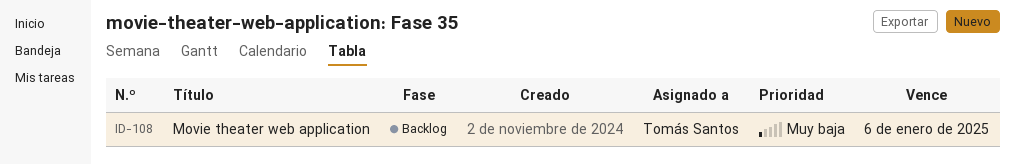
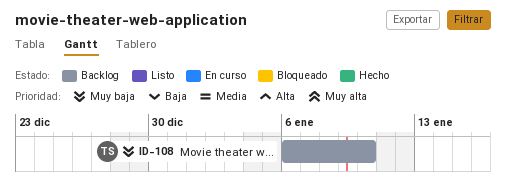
ID-108, due: Jan 6 -> Jan 10

